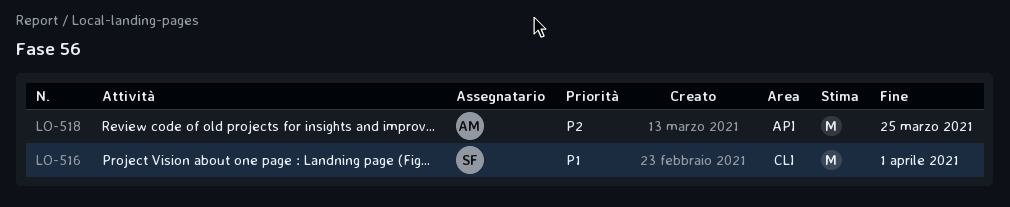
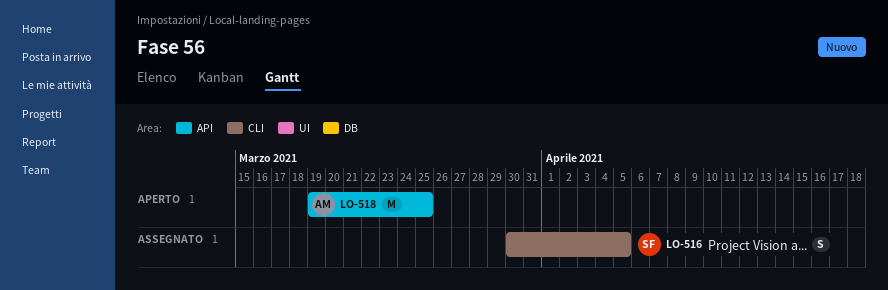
LO-516, estimate: M -> S
LO-516, due: Apr 1 -> Apr 5

